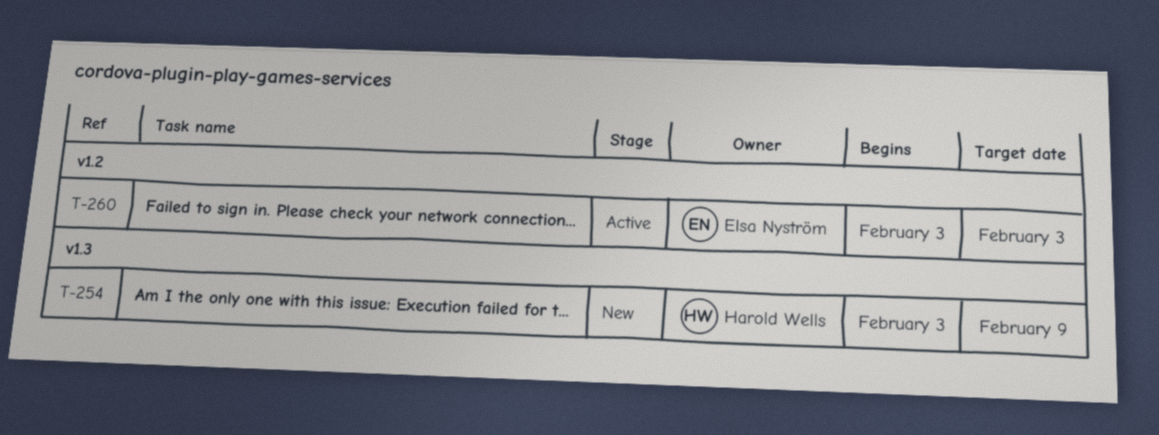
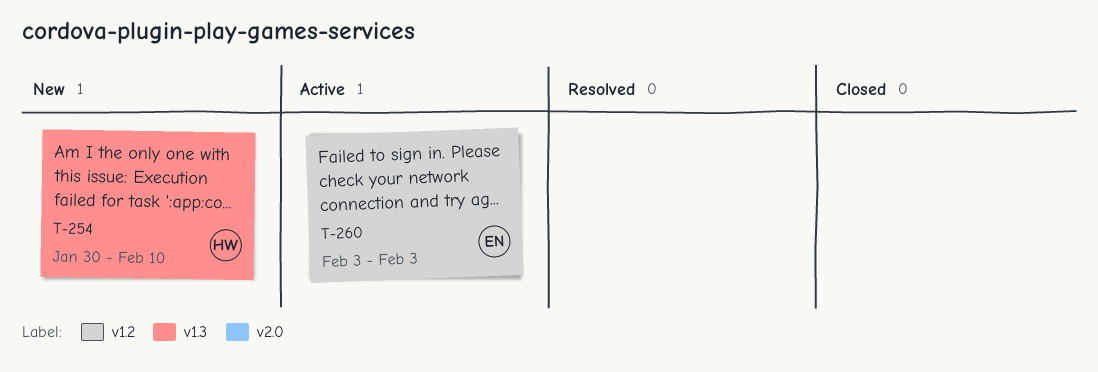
T-254, start: Feb 3 -> Jan 30
T-254, due: Feb 9 -> Feb 10

